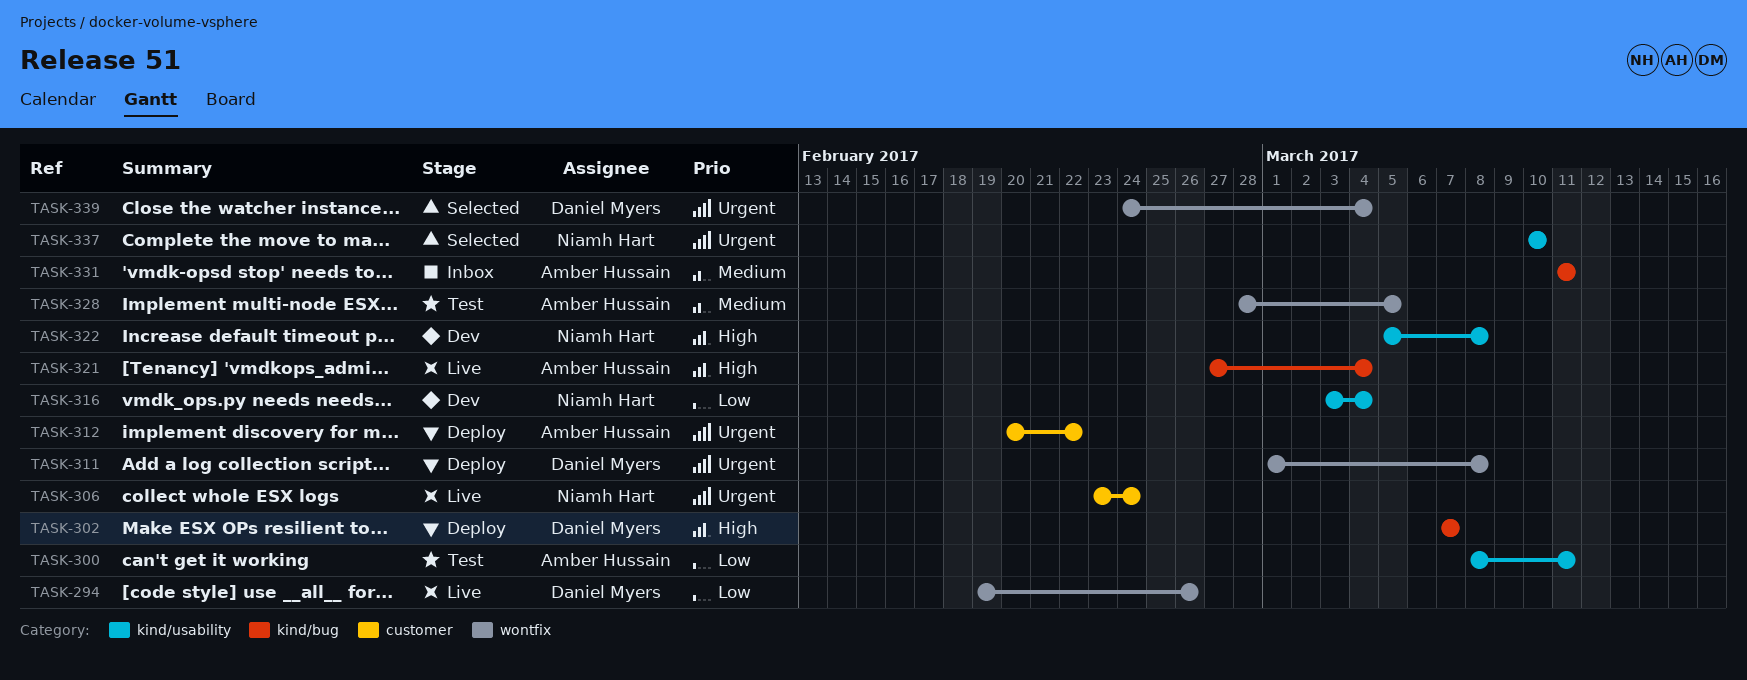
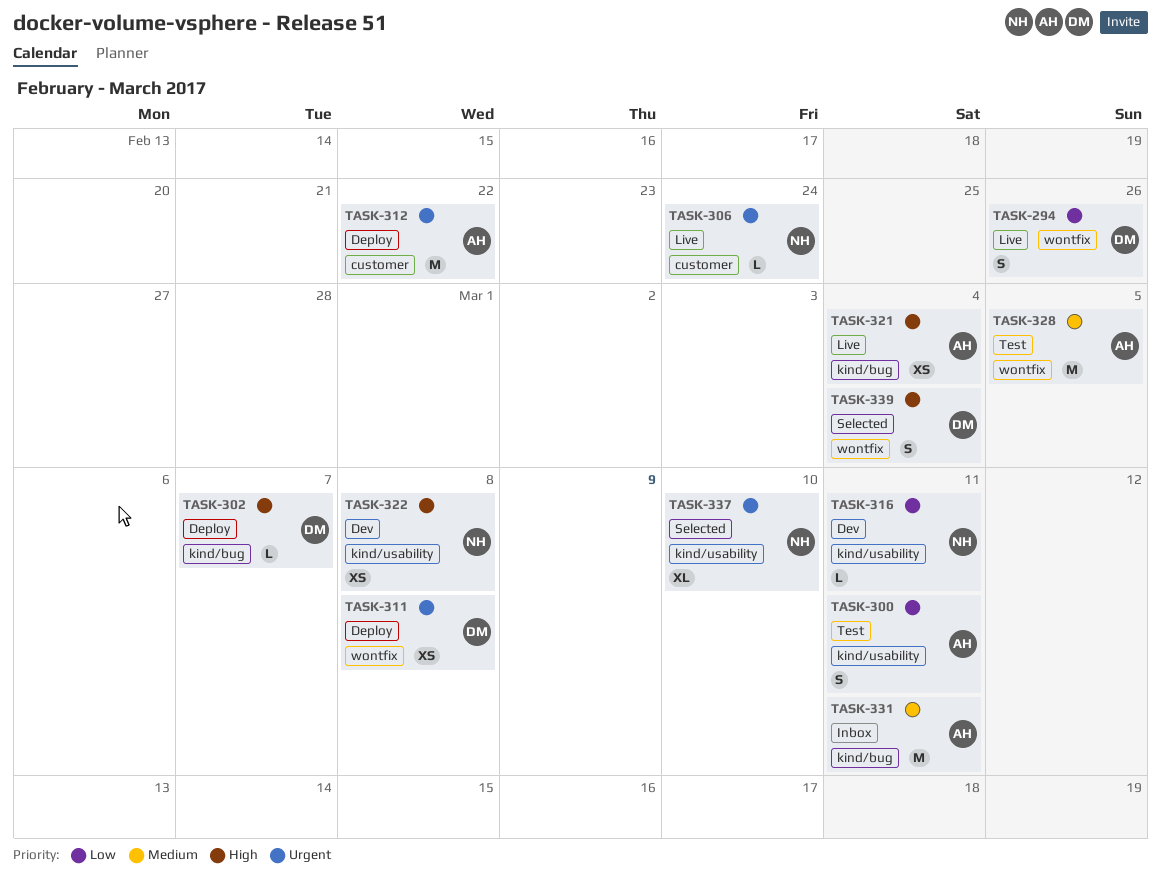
TASK-316, due: Mar 4 -> Mar 11
TASK-339, priority: Urgent -> High

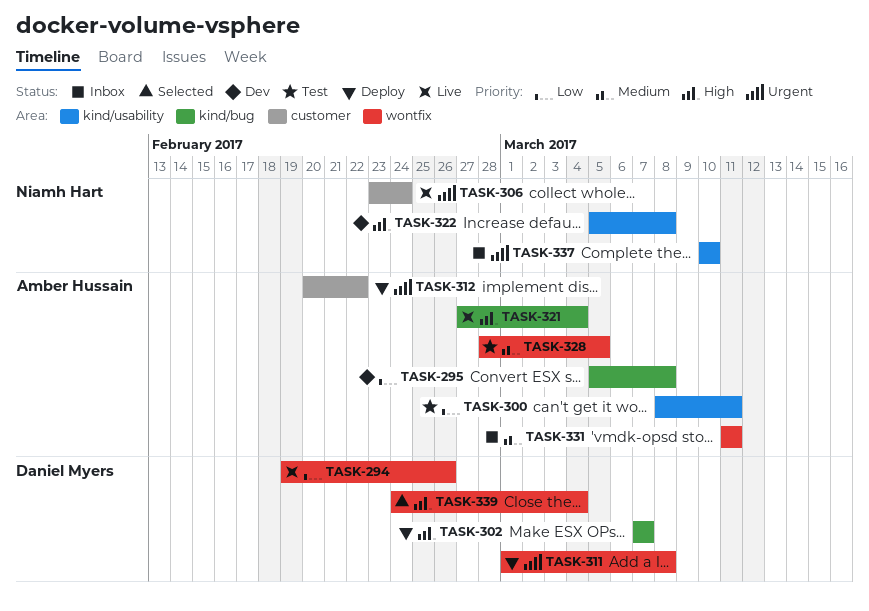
TASK-295: none -> present
TASK-316: present -> none
TASK-331, label: kind/bug -> wontfix
TASK-337, status: Selected -> Inbox

